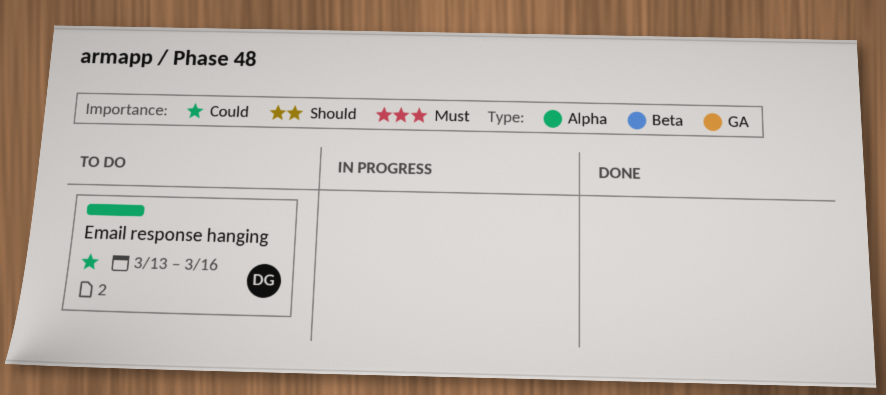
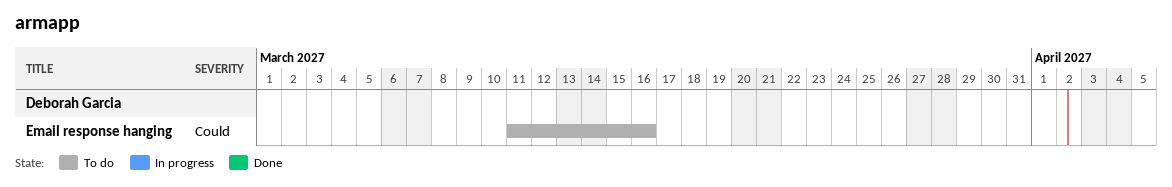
Email response hanging, start: Mar 13 -> Mar 11

